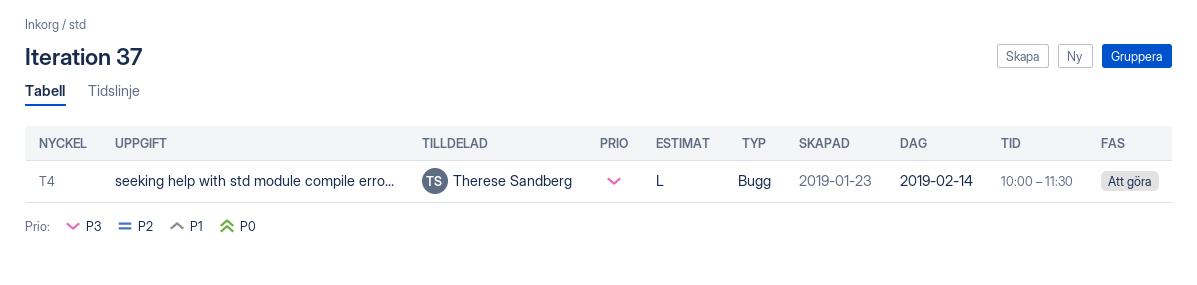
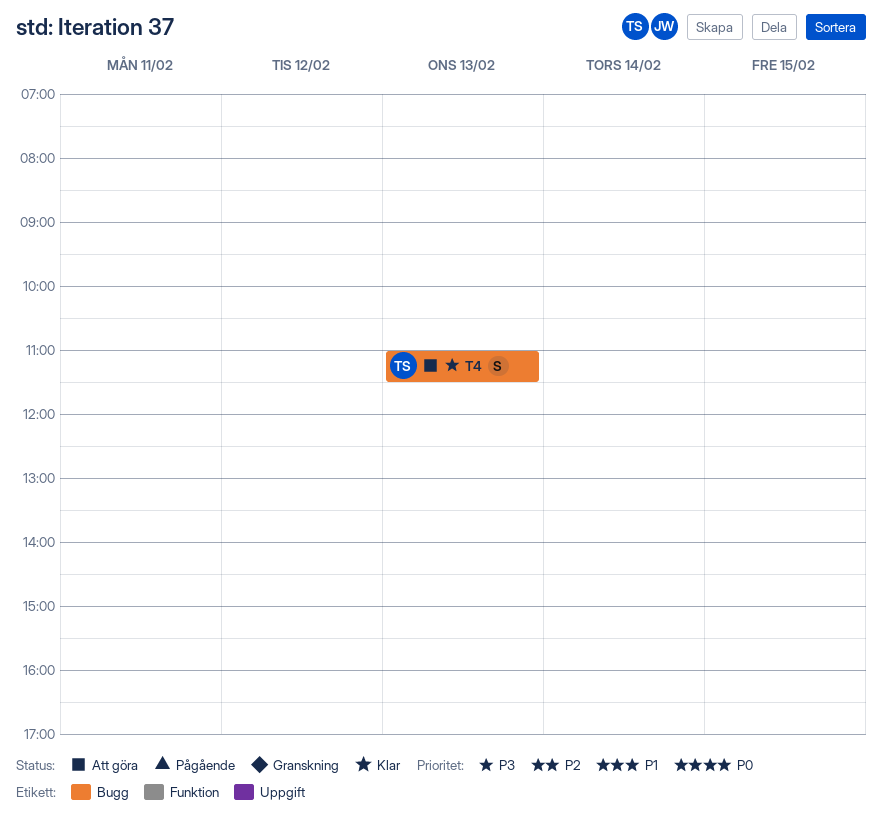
T4, estimate: L -> S
T4, day: Feb 14 -> Feb 13
T4, begins: 10:00 -> 11:00

